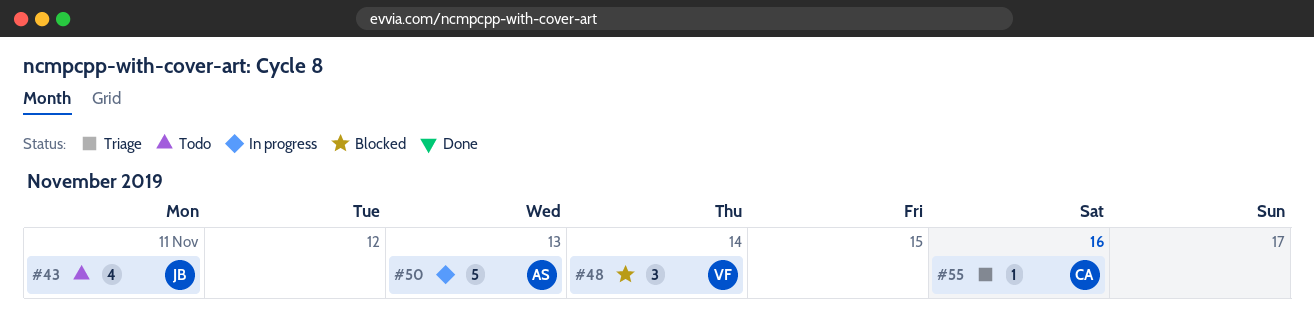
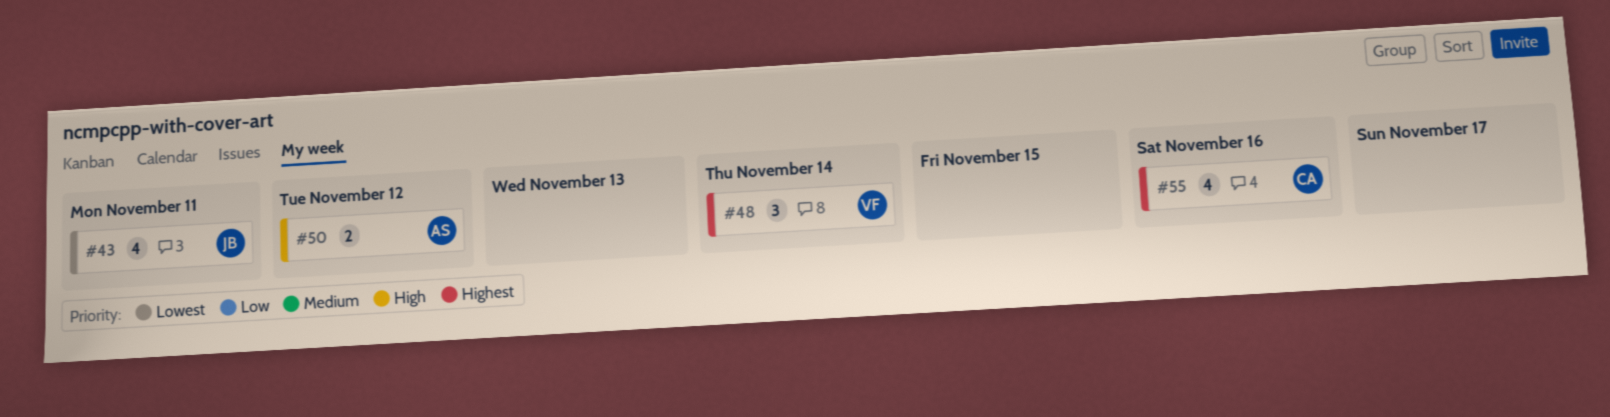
#50, estimate: 5 -> 2
#50, due: Nov 13 -> Nov 12
#55, estimate: 1 -> 4

